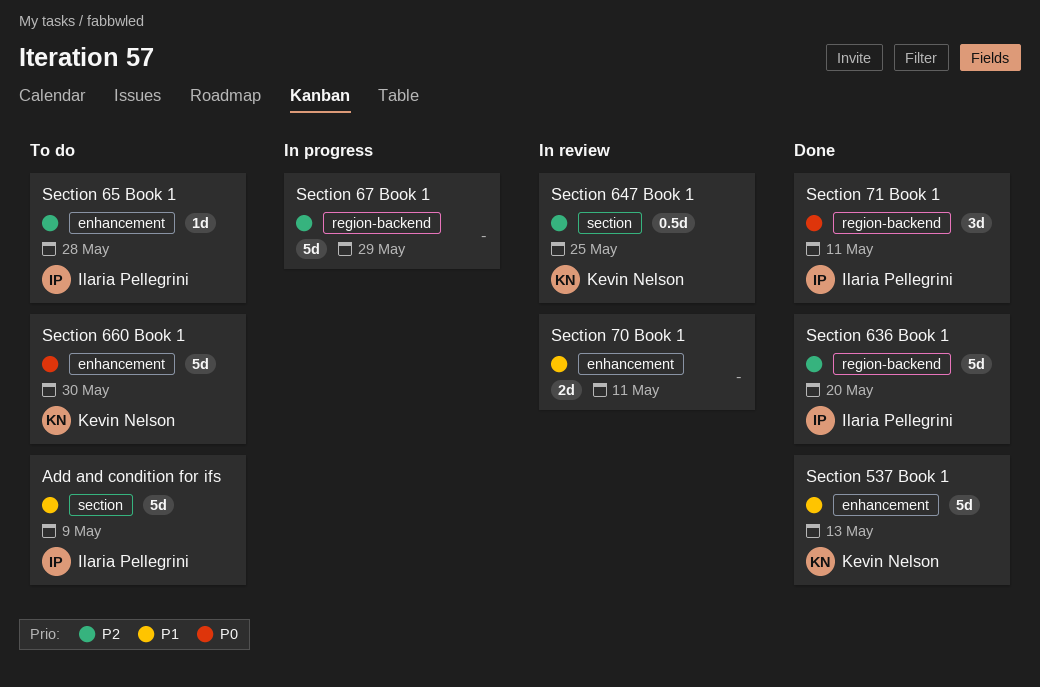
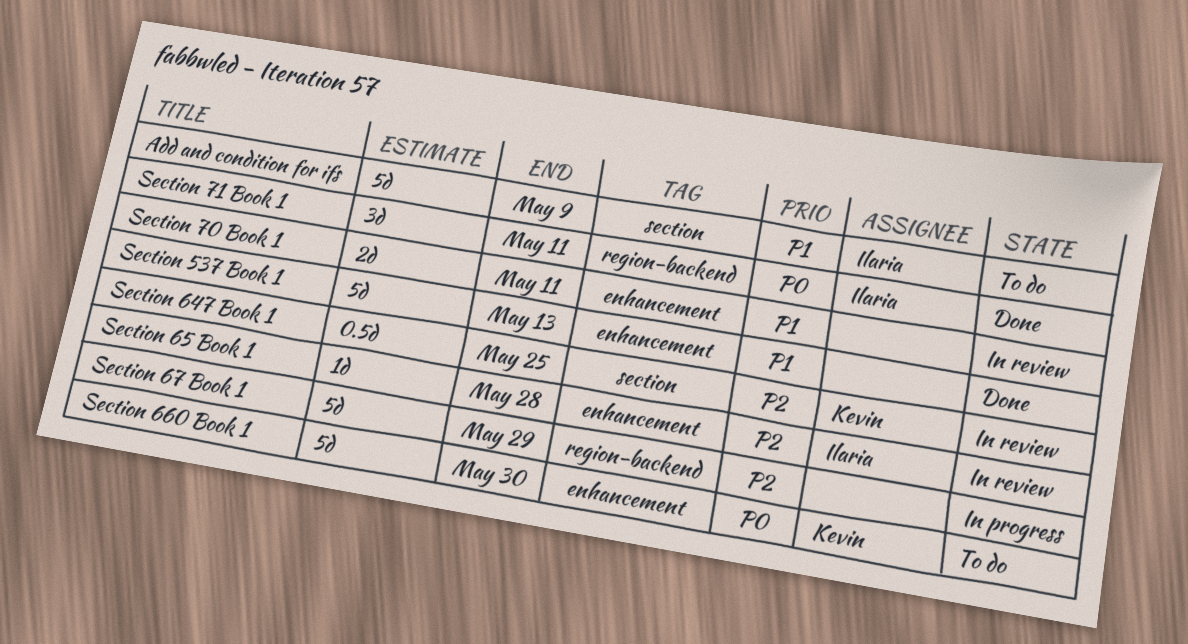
Section 537 Book 1, owner: Kevin Nelson -> none
Section 636 Book 1: present -> none
Section 65 Book 1, status: To do -> In review

